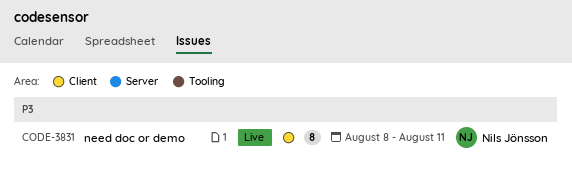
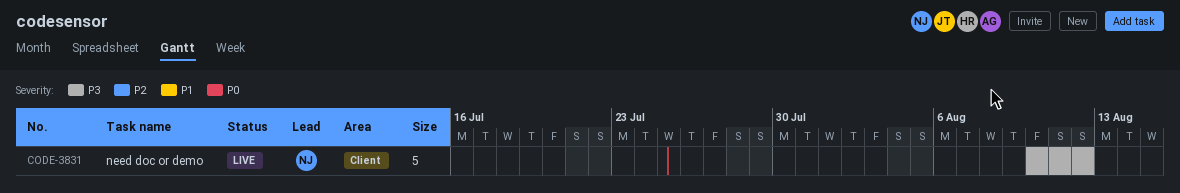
CODE-3831, estimate: 8 -> 5
CODE-3831, start: Aug 8 -> Aug 10
CODE-3831, due: Aug 11 -> Aug 12

